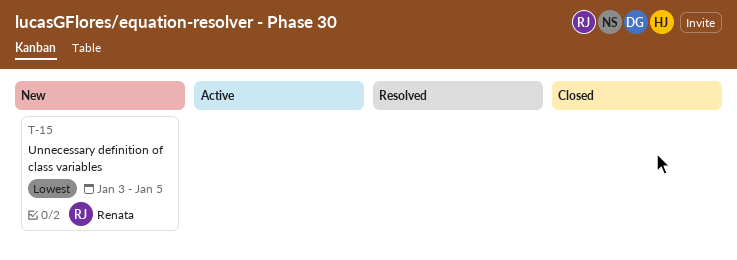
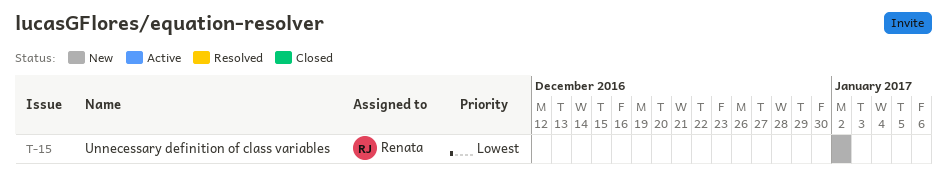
T-15, start: Jan 3 -> Jan 2
T-15, due: Jan 5 -> Jan 2

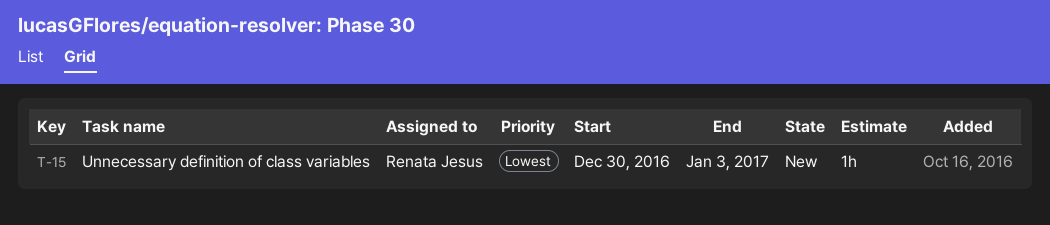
T-15, start: Jan 2 -> Dec 30
T-15, due: Jan 2 -> Jan 3

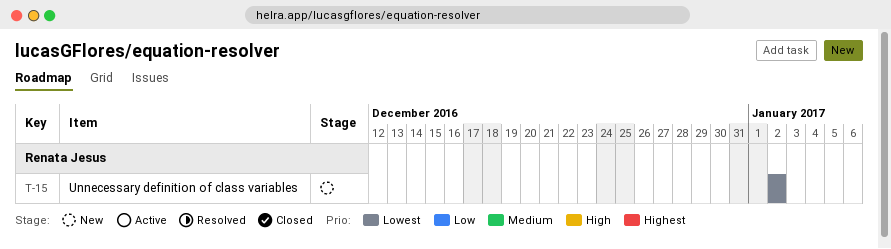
T-15, start: Dec 30 -> Jan 2
T-15, due: Jan 3 -> Jan 2

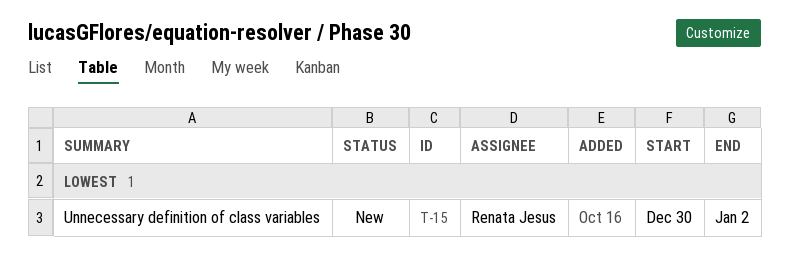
T-15, start: Jan 2 -> Dec 30

